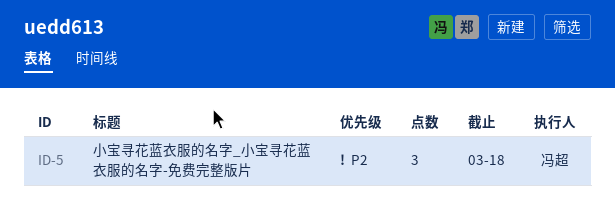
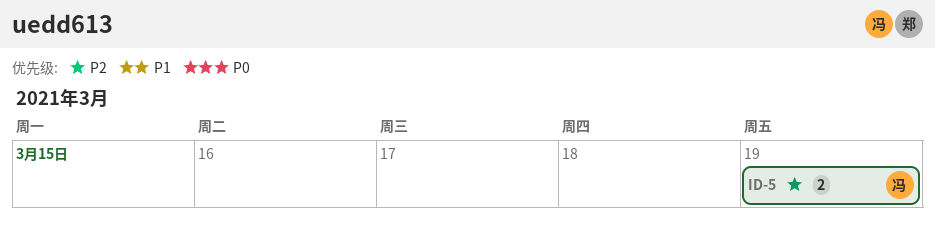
ID-5, estimate: 3 -> 2
ID-5, due: Mar 18 -> Mar 19

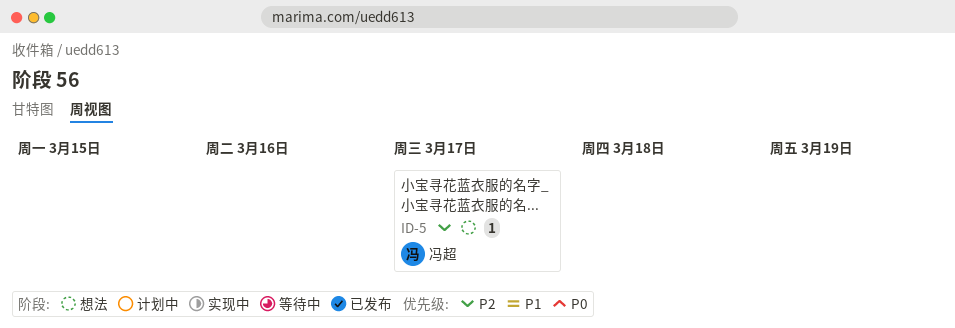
ID-5, estimate: 2 -> 1
ID-5, due: Mar 19 -> Mar 17

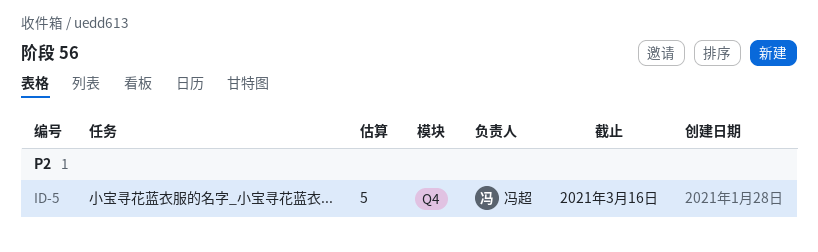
ID-5, estimate: 1 -> 5
ID-5, due: Mar 17 -> Mar 16

